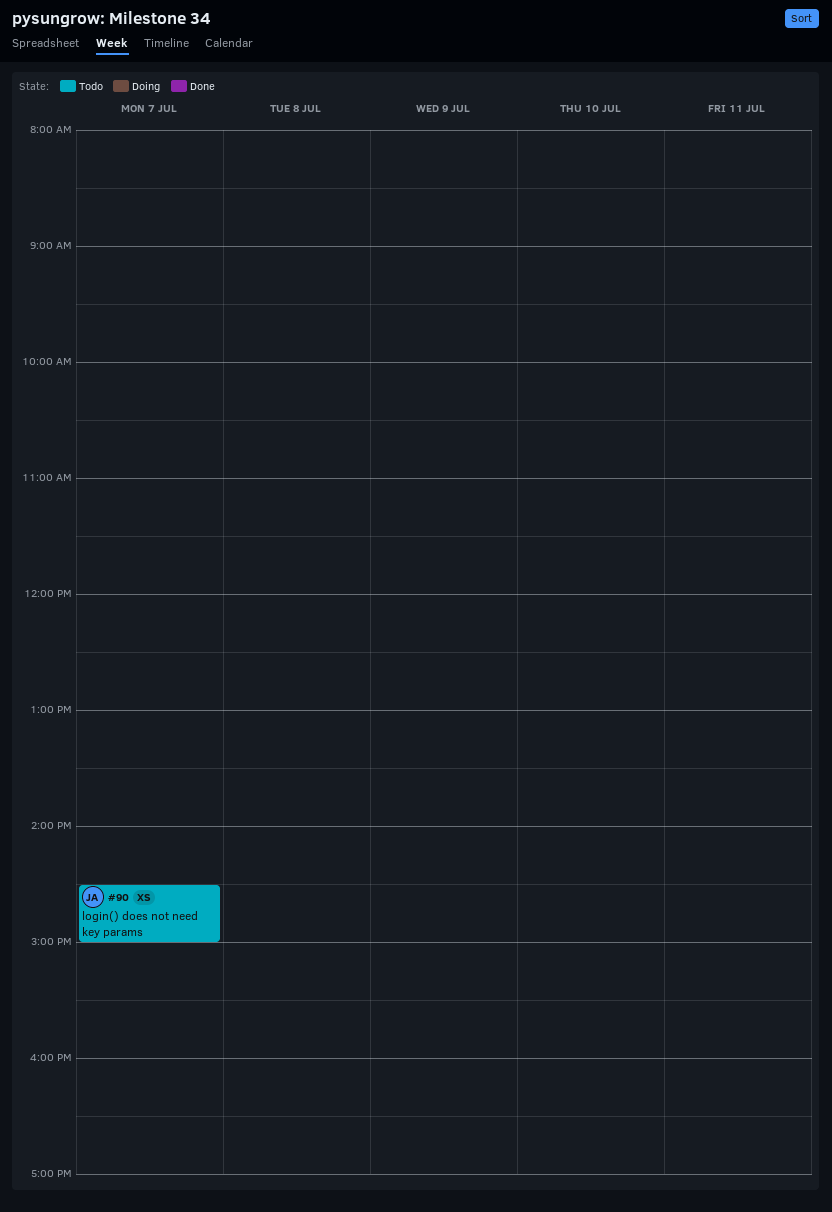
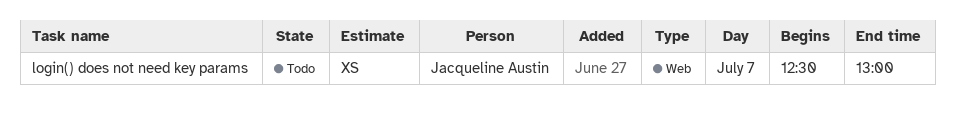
login() does not need key params, begins: 14:30 -> 12:30
login() does not need key params, ends: 15:00 -> 13:00

